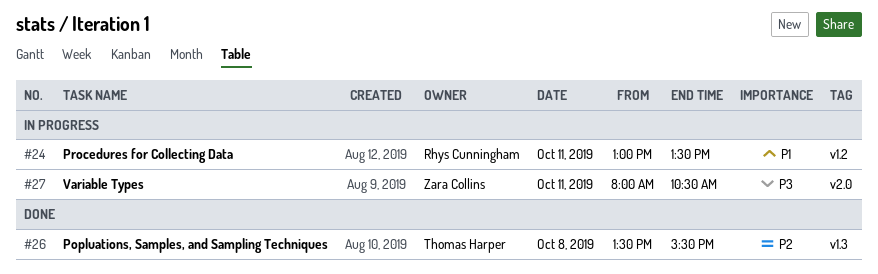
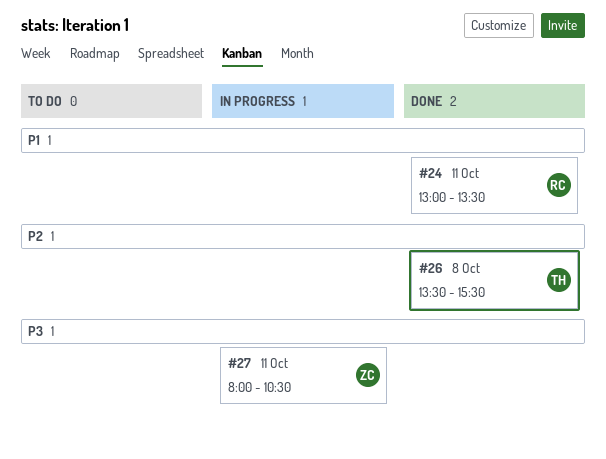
#24, status: In progress -> Done

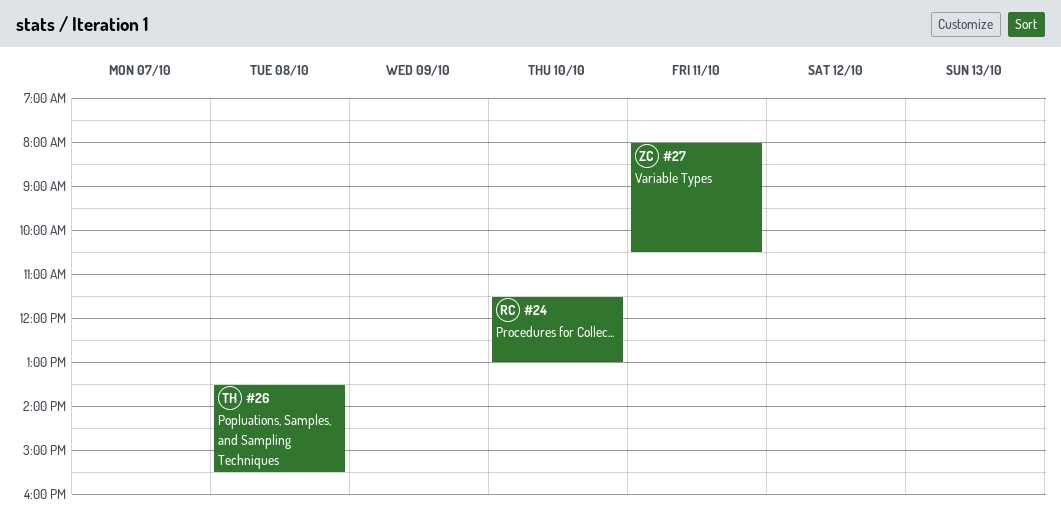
#24, day: Oct 11 -> Oct 10
#24, begins: 13:00 -> 11:30
#24, ends: 13:30 -> 13:00

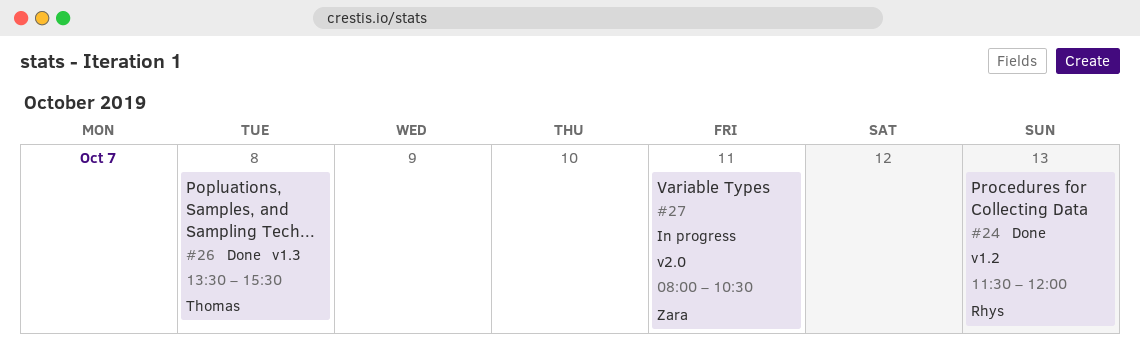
#24, day: Oct 10 -> Oct 13
#24, ends: 13:00 -> 12:00

